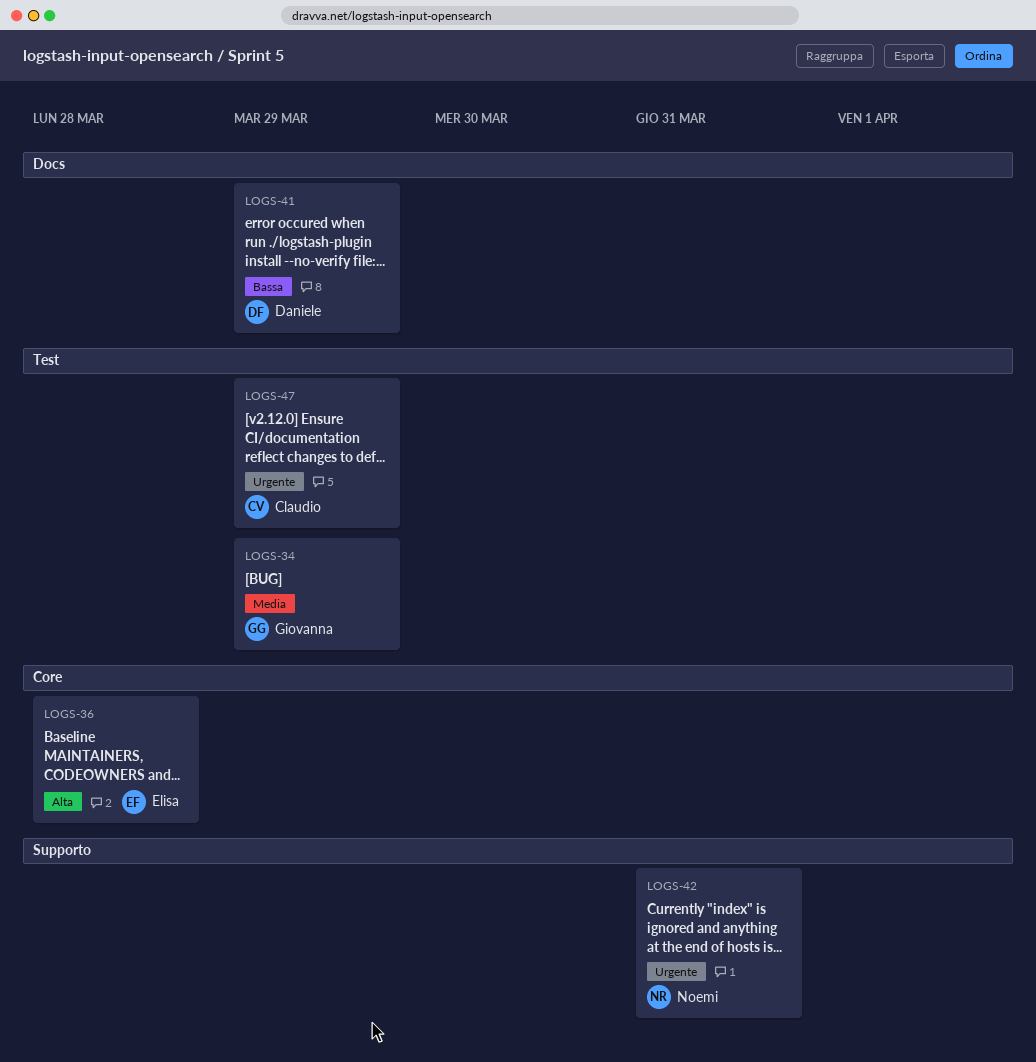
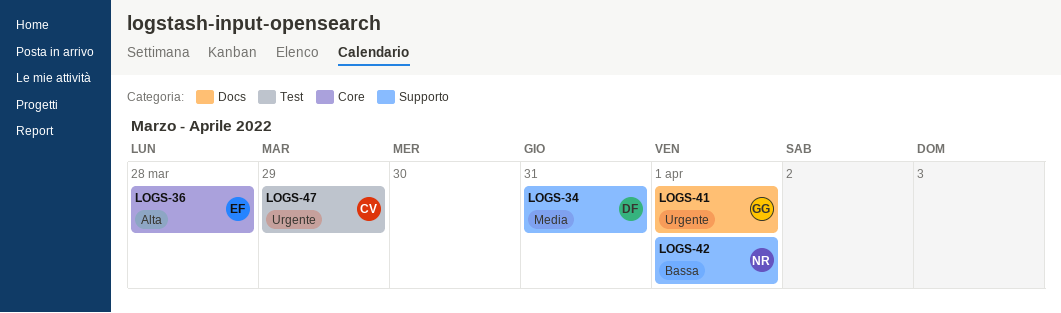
LOGS-34, owner: Giovanna -> Daniele
LOGS-34, label: Test -> Supporto
LOGS-34, due: Mar 29 -> Mar 31
LOGS-41, owner: Daniele -> Giovanna
LOGS-41, priority: Bassa -> Urgente
LOGS-41, due: Mar 29 -> Apr 1
LOGS-42, priority: Urgente -> Bassa
LOGS-42, due: Mar 31 -> Apr 1

